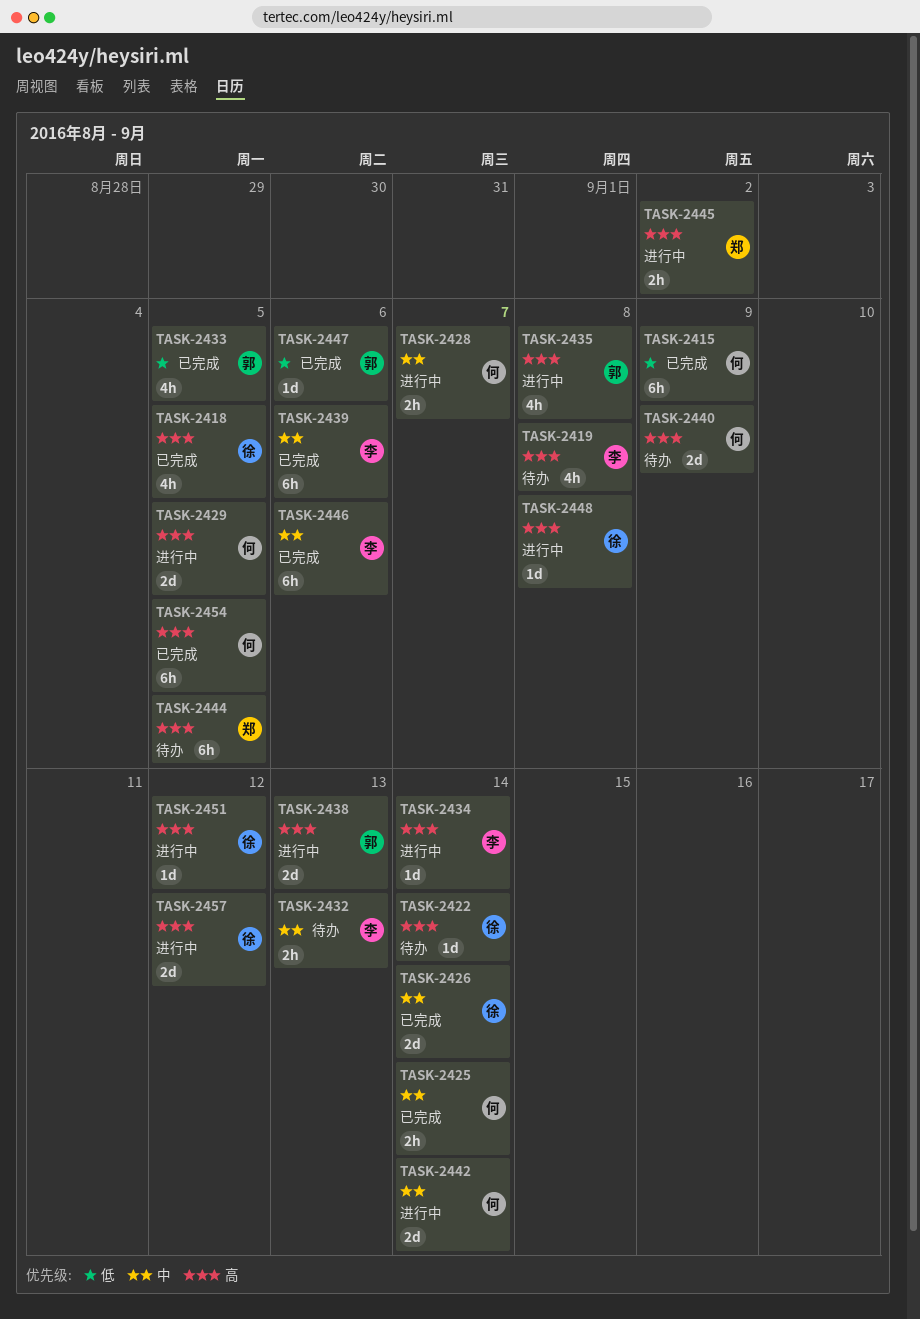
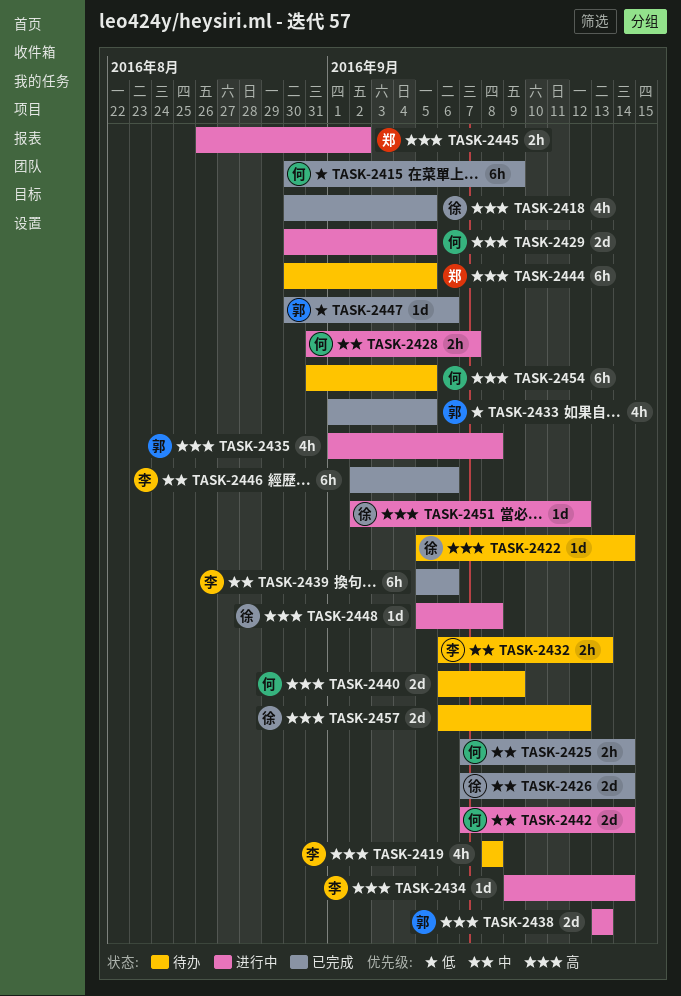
TASK-2454, status: 已完成 -> 待办
TASK-2457, status: 进行中 -> 待办

